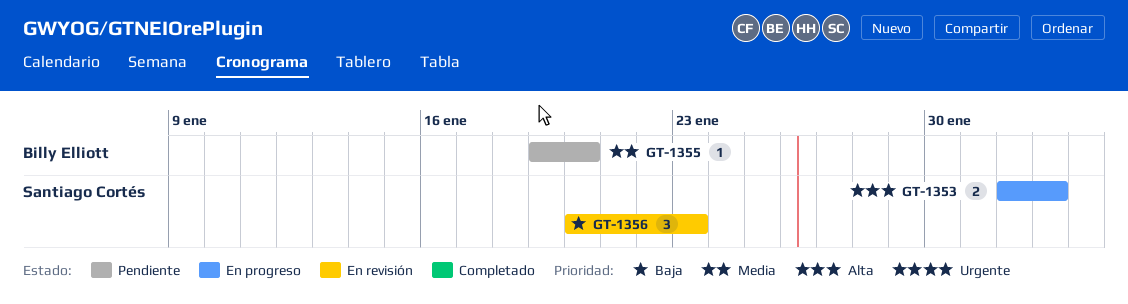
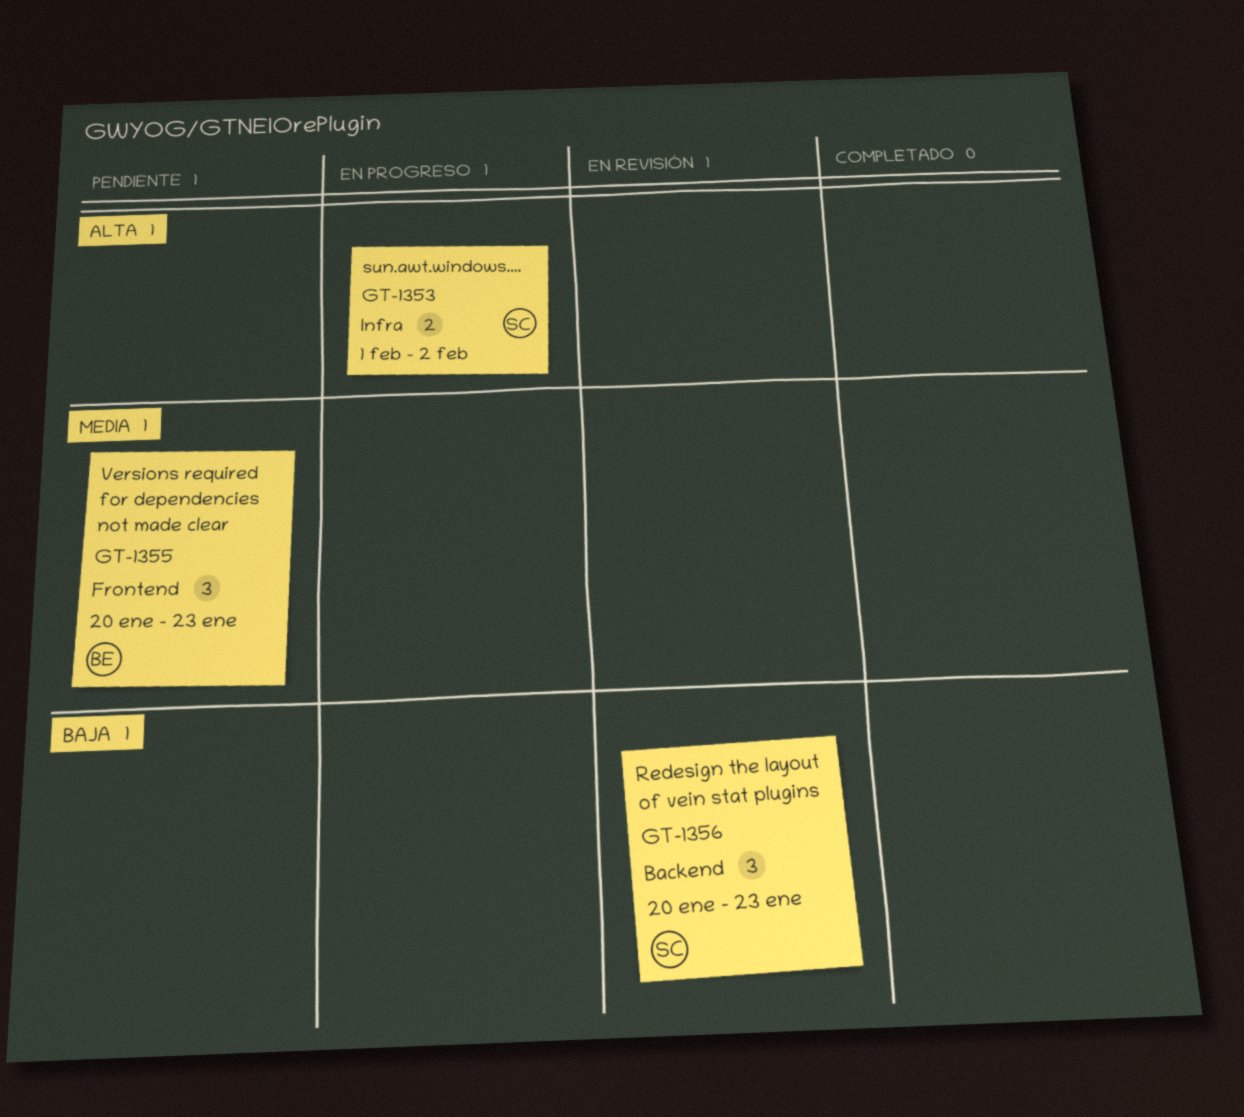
GT-1355, estimate: 1 -> 3
GT-1355, start: Jan 19 -> Jan 20
GT-1355, due: Jan 20 -> Jan 23

